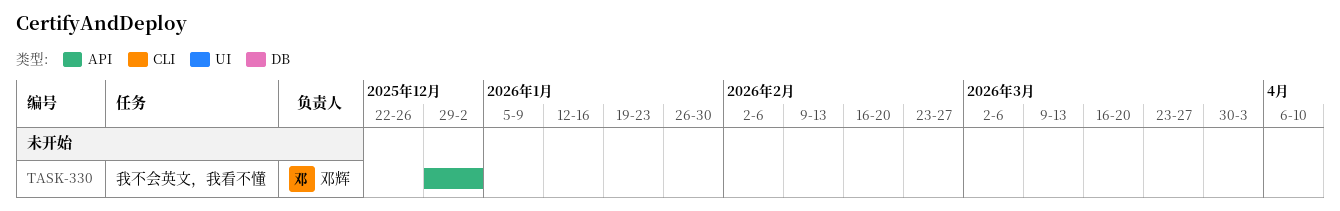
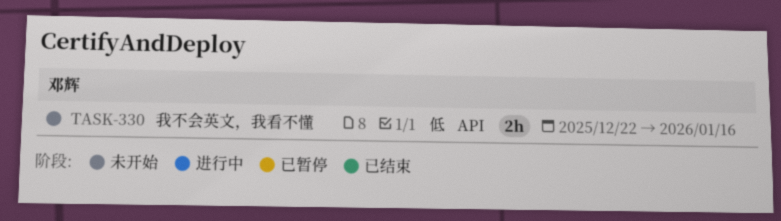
TASK-330, start: Dec 29 -> Dec 22
TASK-330, due: Jan 2 -> Jan 16

